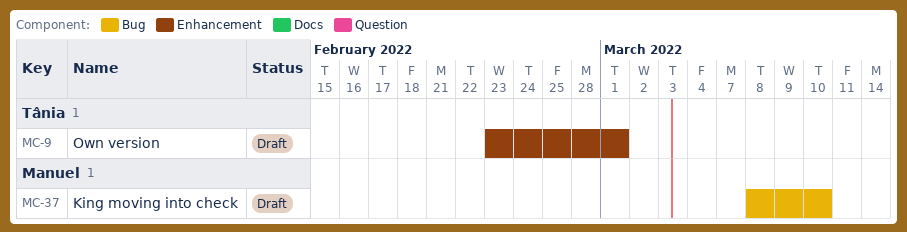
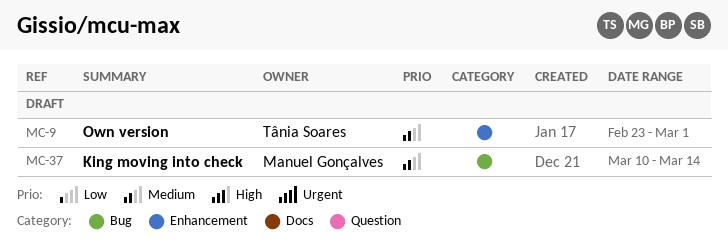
MC-37, start: Mar 8 -> Mar 10
MC-37, due: Mar 10 -> Mar 14

